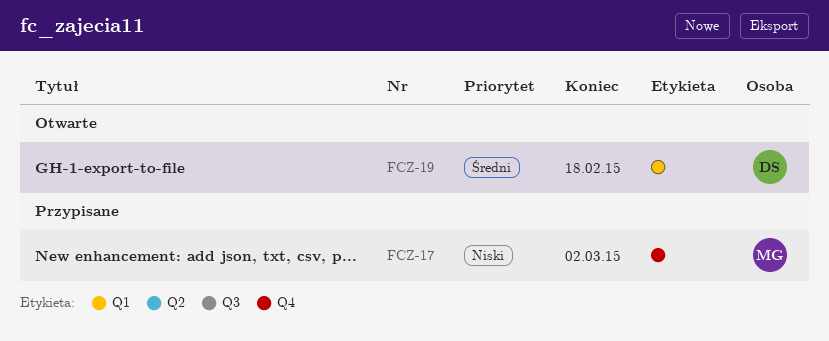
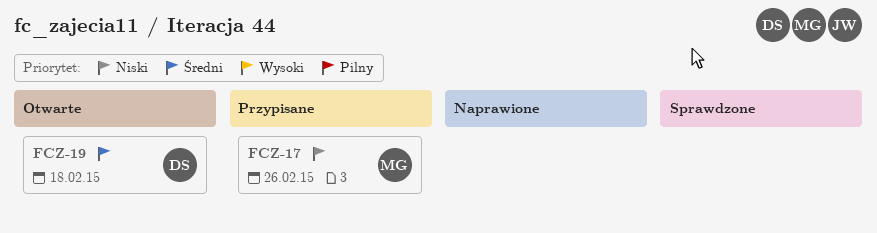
FCZ-17, due: Mar 2 -> Feb 26

